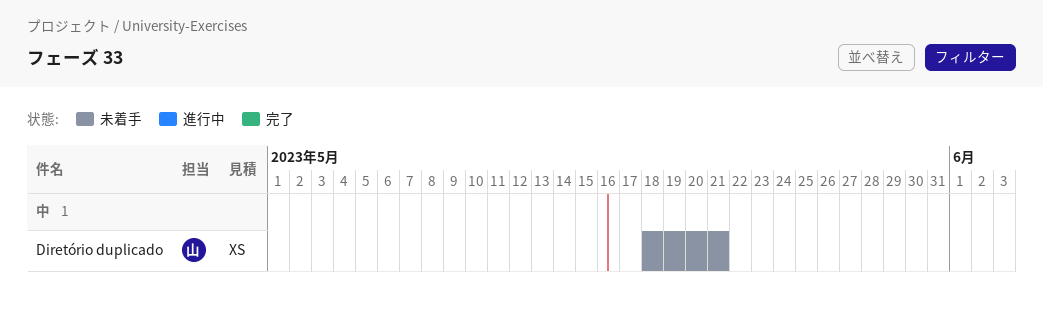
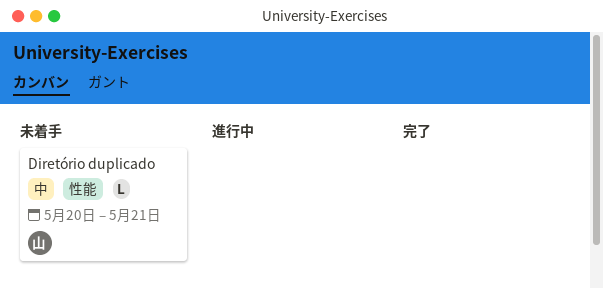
Diretório duplicado, estimate: XS -> L
Diretório duplicado, start: May 18 -> May 20

